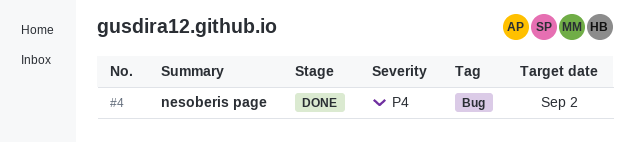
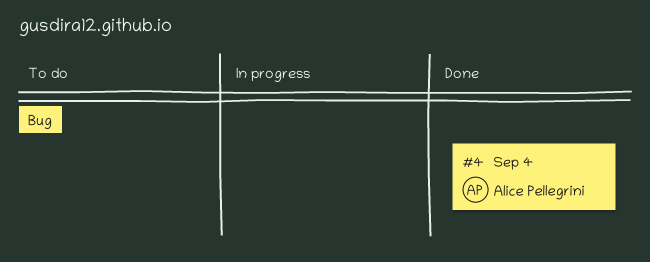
#4, due: Sep 2 -> Sep 4

